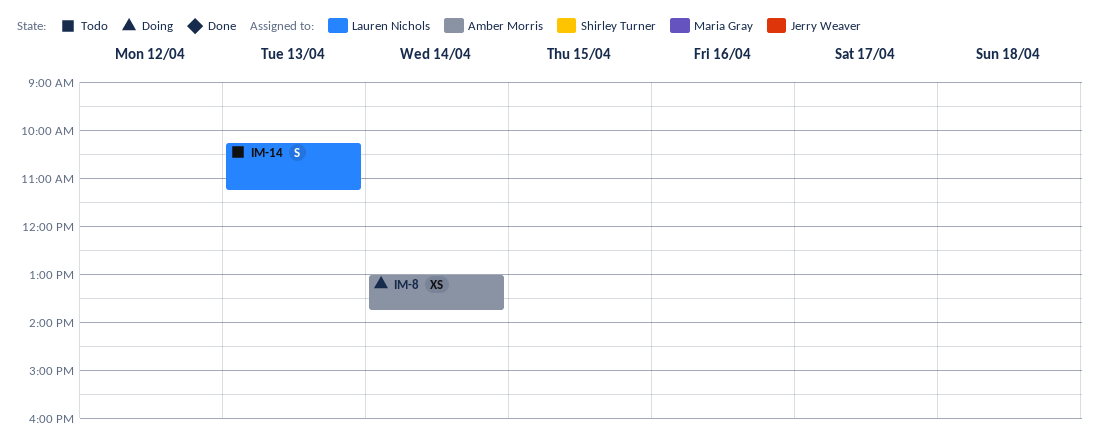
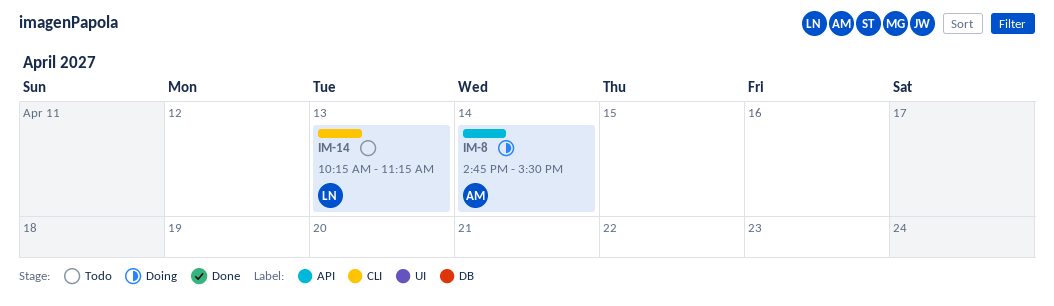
IM-8, begins: 13:00 -> 14:45
IM-8, ends: 13:45 -> 15:30

